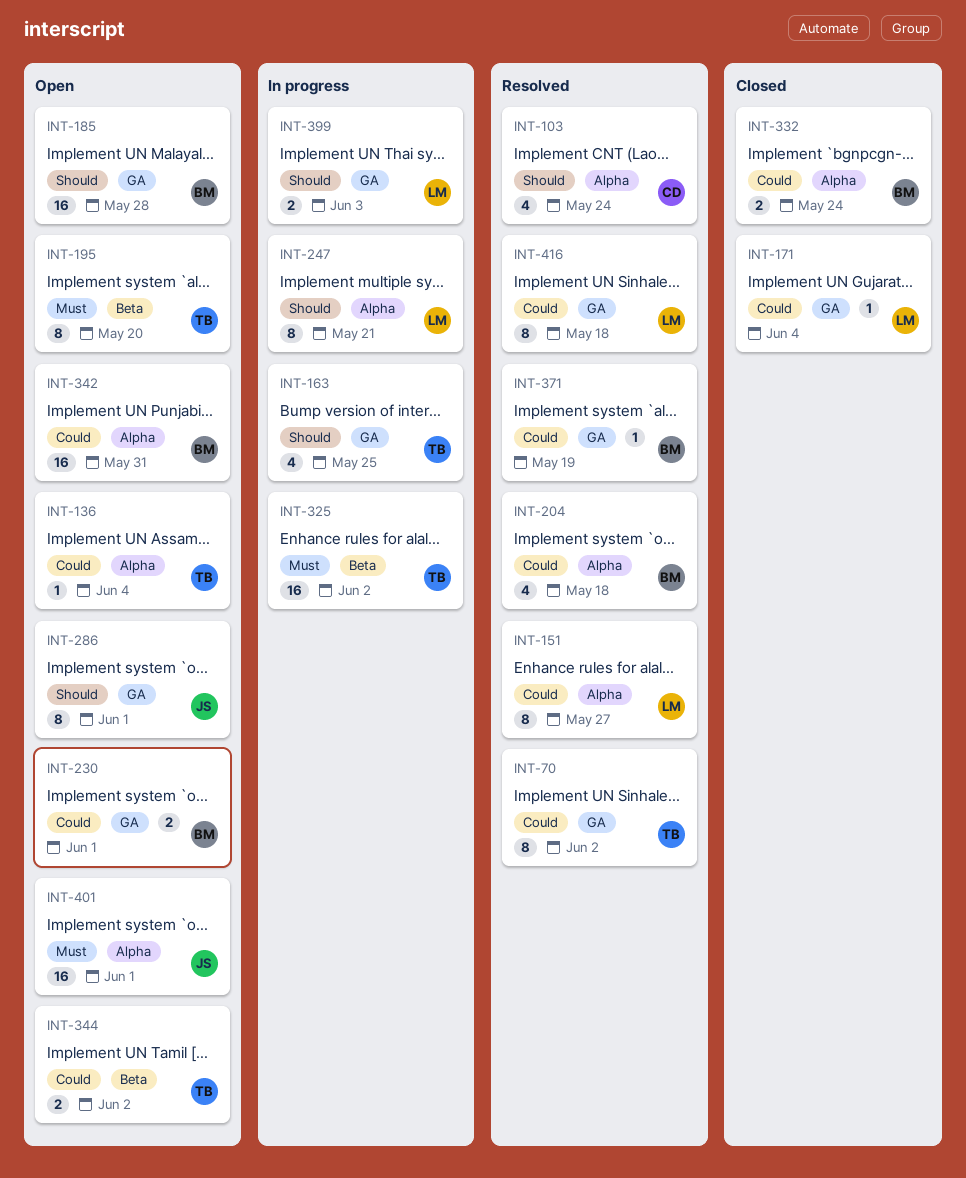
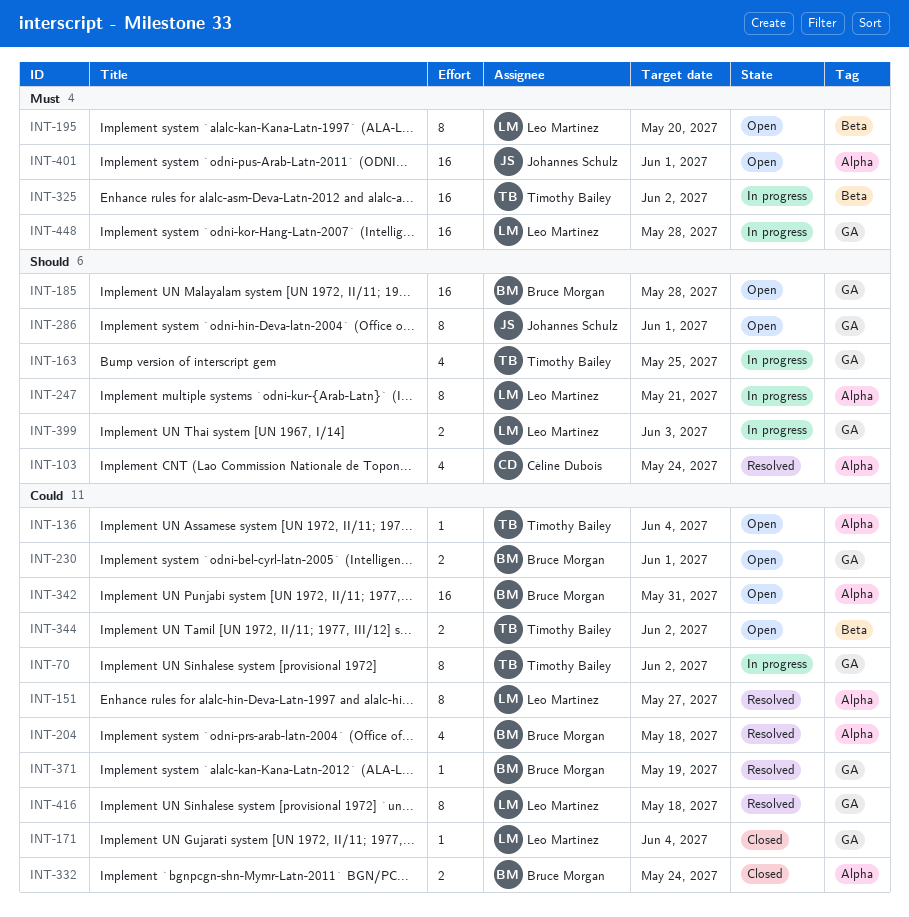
INT-70, status: Resolved -> In progress
INT-195, owner: Timothy Bailey -> Leo Martinez
INT-448: none -> present

